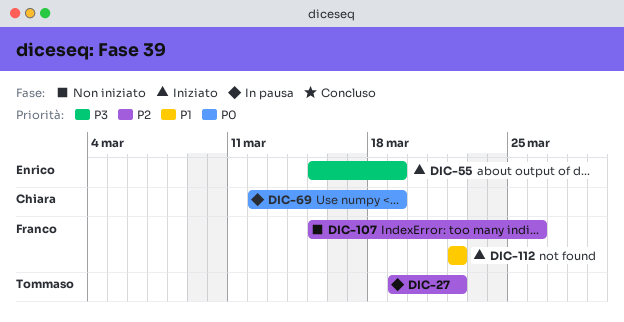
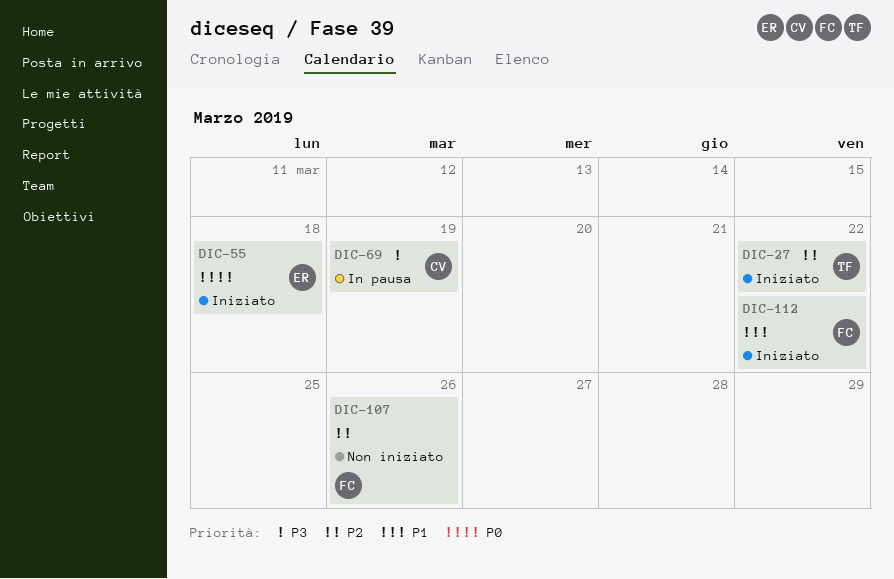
DIC-27, status: In pausa -> Iniziato
DIC-55, priority: P3 -> P0
DIC-55, due: Mar 19 -> Mar 18
DIC-69, priority: P0 -> P3

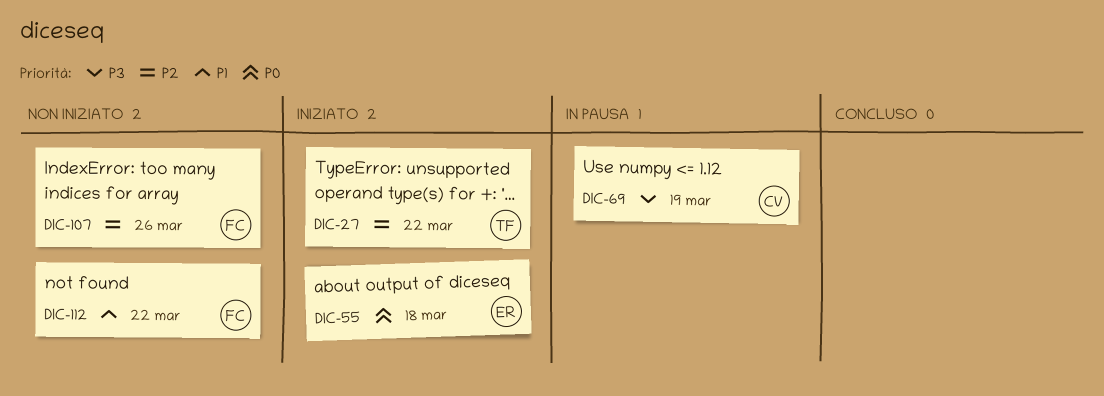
DIC-112, status: Iniziato -> Non iniziato

